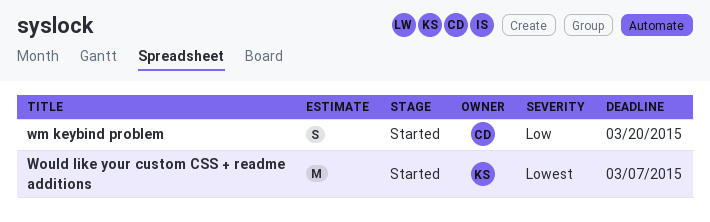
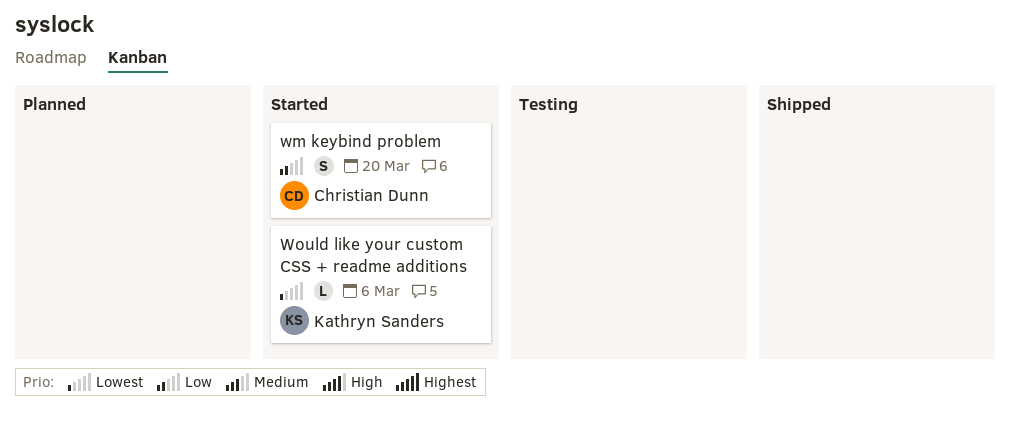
Would like your custom CSS + readme additions, estimate: M -> L
Would like your custom CSS + readme additions, due: Mar 7 -> Mar 6

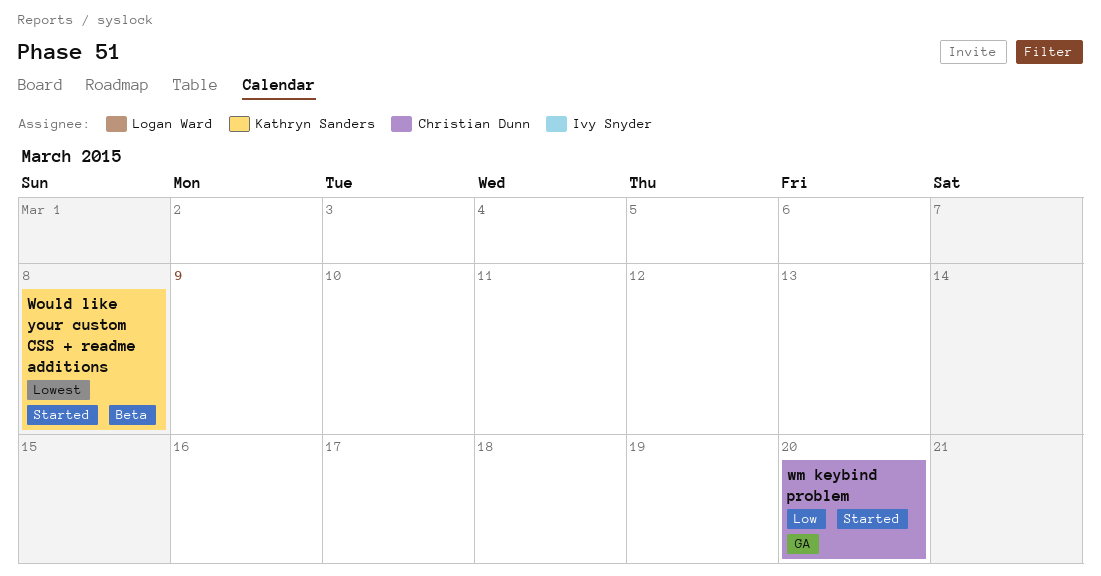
Would like your custom CSS + readme additions, due: Mar 6 -> Mar 8

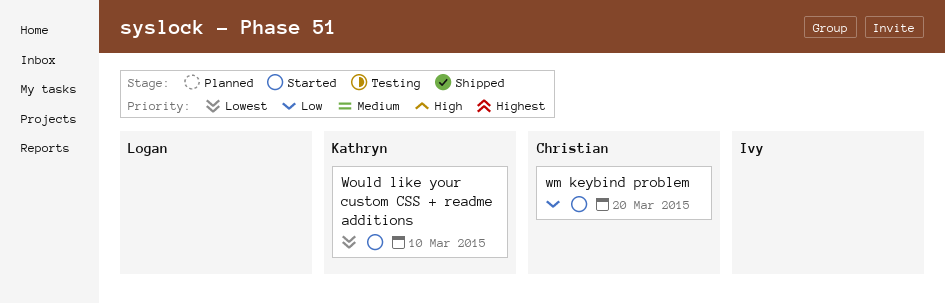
Would like your custom CSS + readme additions, due: Mar 8 -> Mar 10

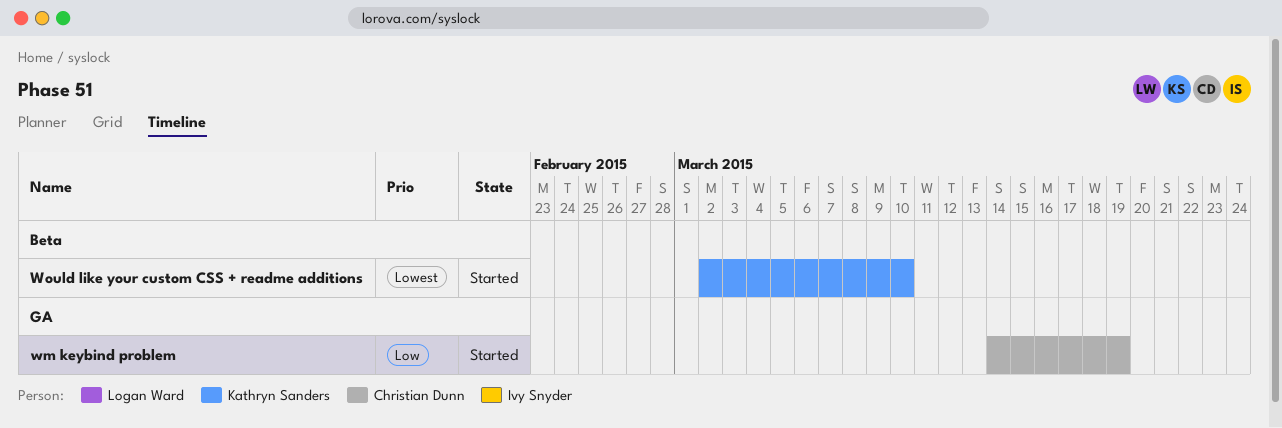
wm keybind problem, due: Mar 20 -> Mar 19

